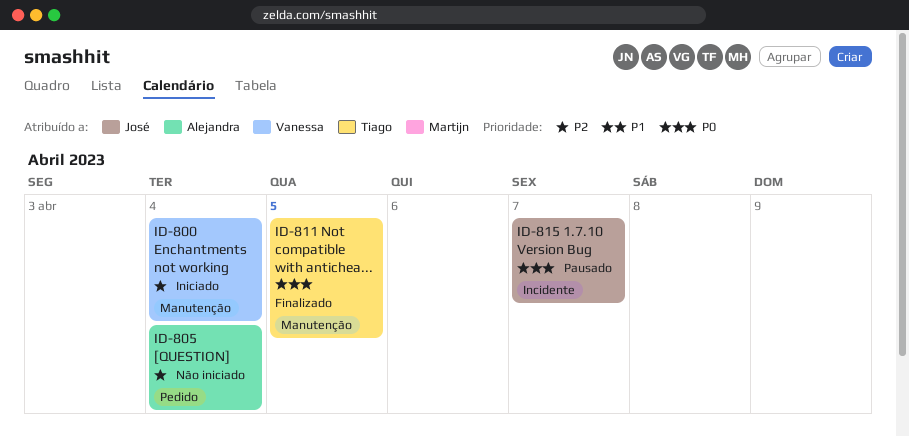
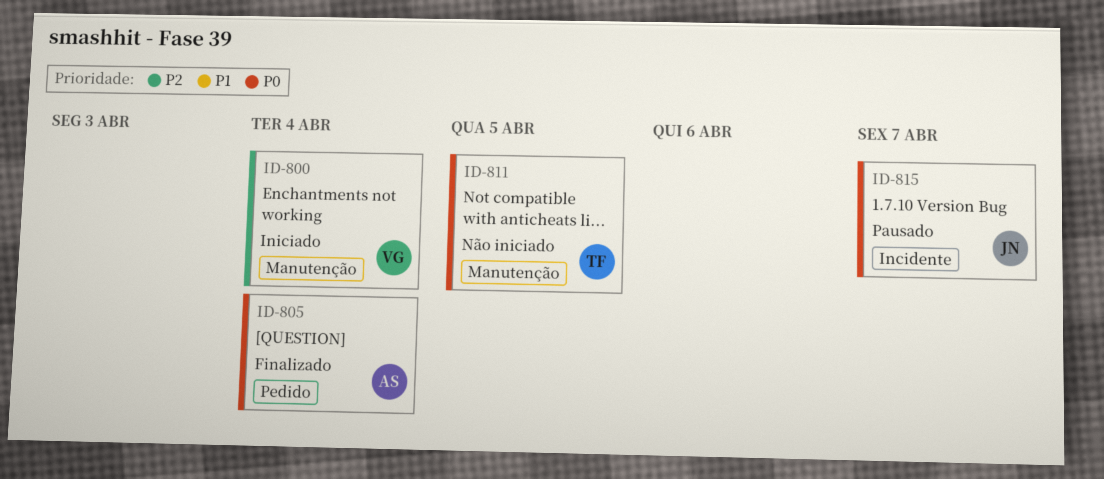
ID-805, status: Não iniciado -> Finalizado
ID-805, priority: P2 -> P0
ID-811, status: Finalizado -> Não iniciado

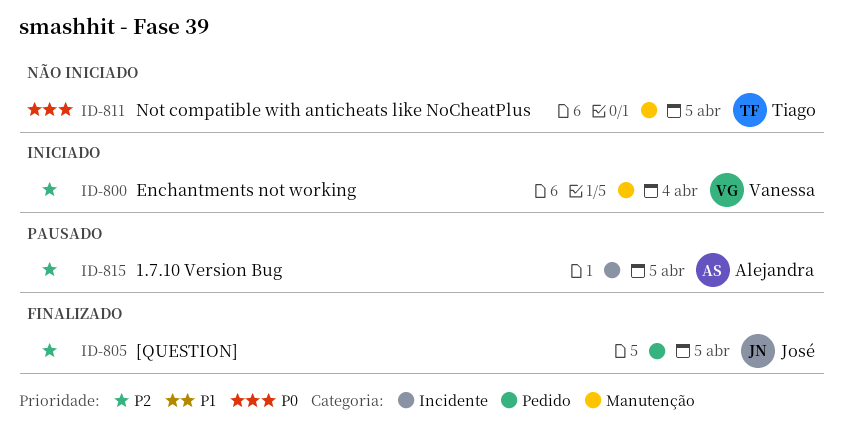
ID-805, owner: Alejandra -> José
ID-805, priority: P0 -> P2
ID-805, due: Apr 4 -> Apr 5
ID-815, owner: José -> Alejandra
ID-815, priority: P0 -> P2
ID-815, due: Apr 7 -> Apr 5

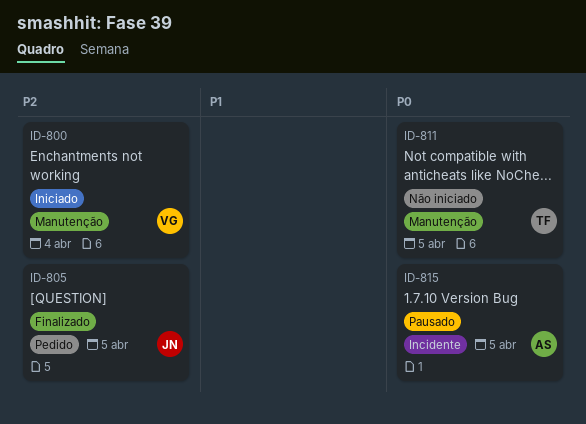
ID-815, priority: P2 -> P0

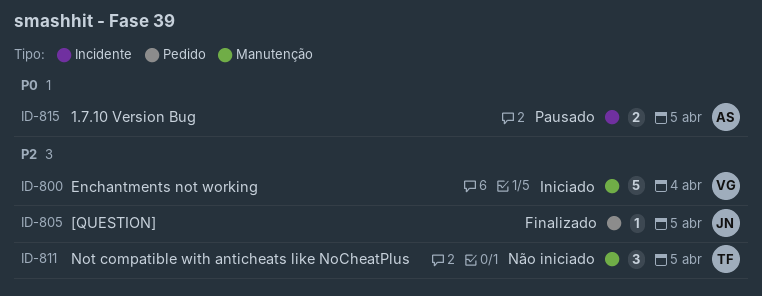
ID-811, priority: P0 -> P2

